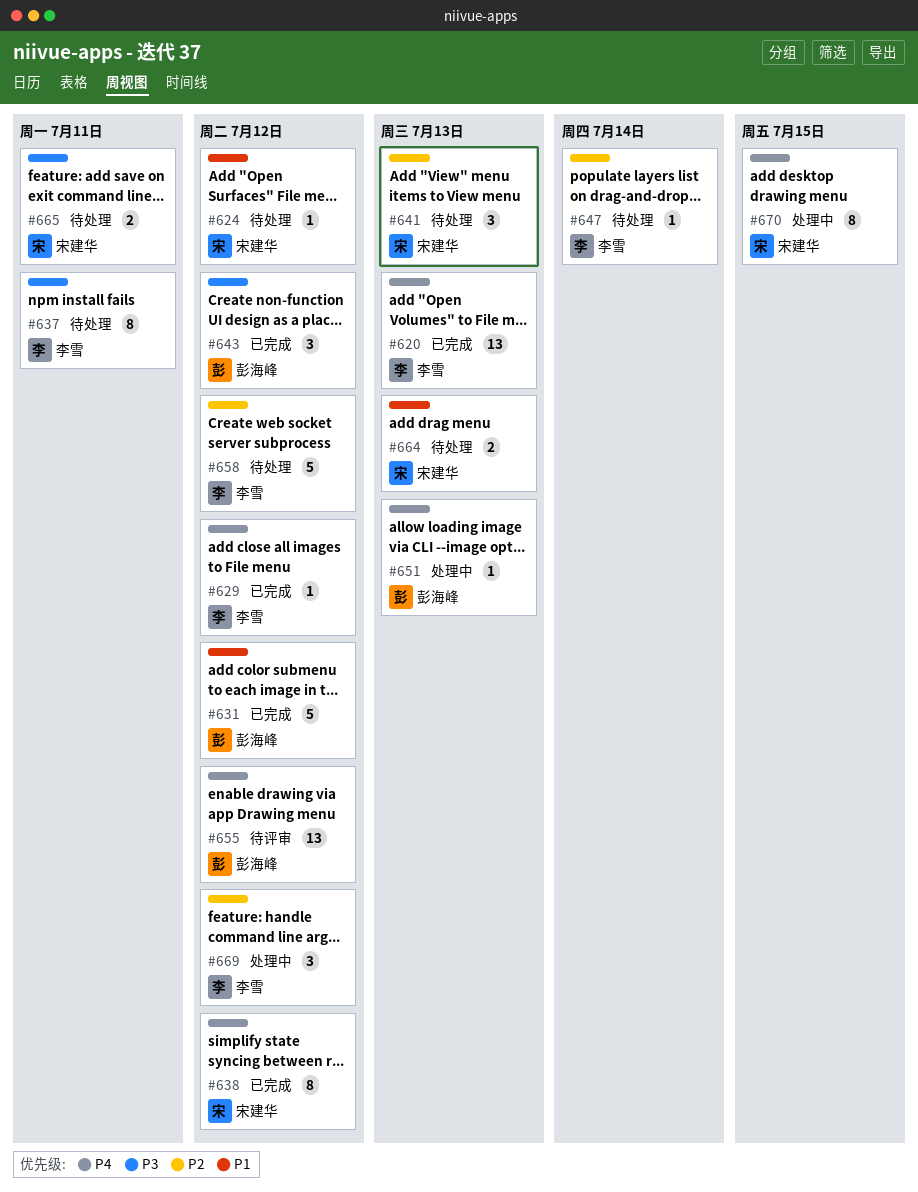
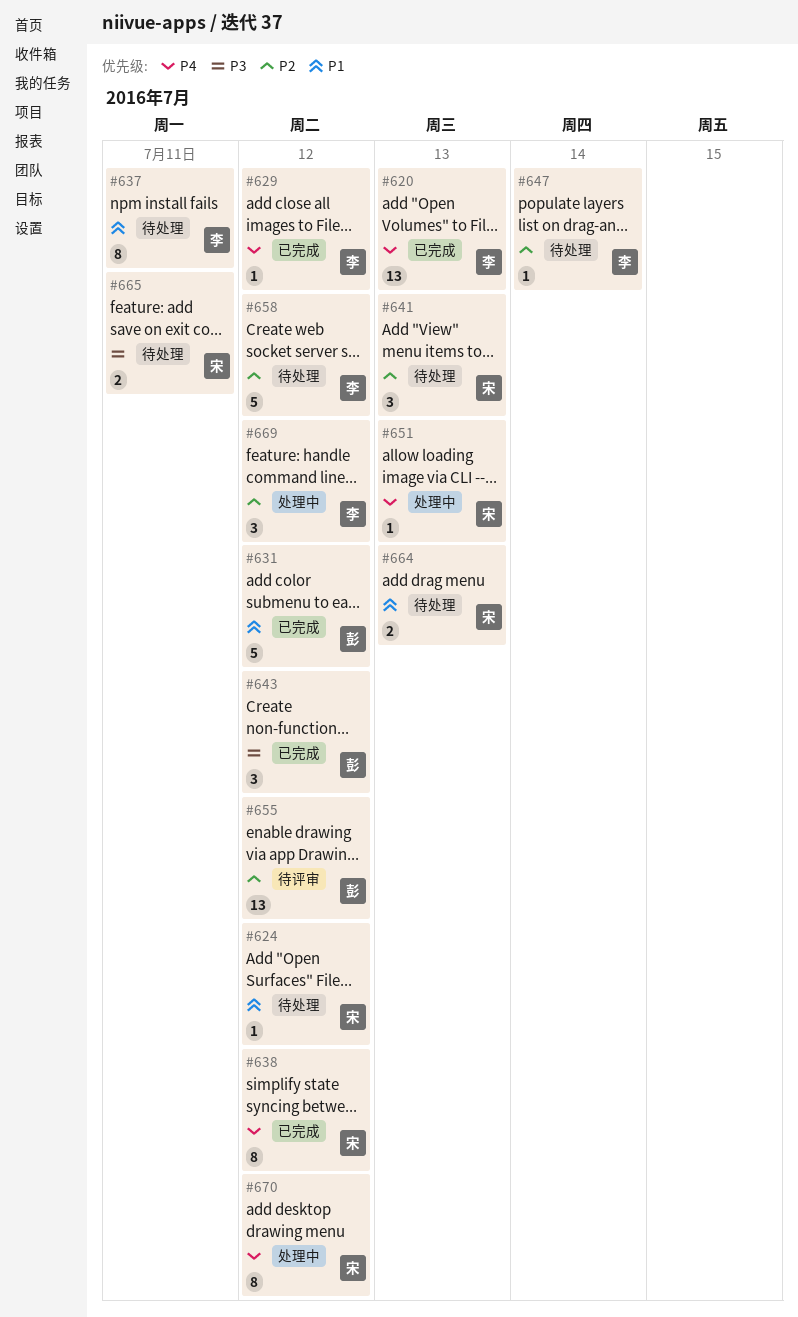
#637, priority: P3 -> P1
#651, owner: 彭海峰 -> 宋建华
#655, priority: P4 -> P2
#670, due: Jul 15 -> Jul 12

